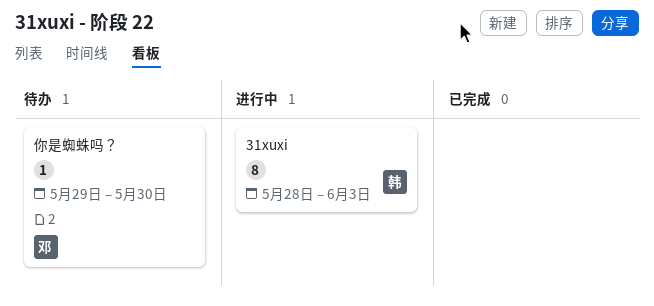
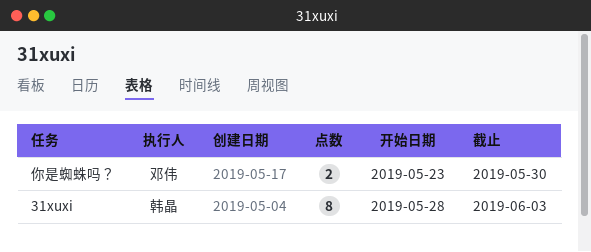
你是蜘蛛吗？, estimate: 1 -> 2
你是蜘蛛吗？, start: May 29 -> May 23

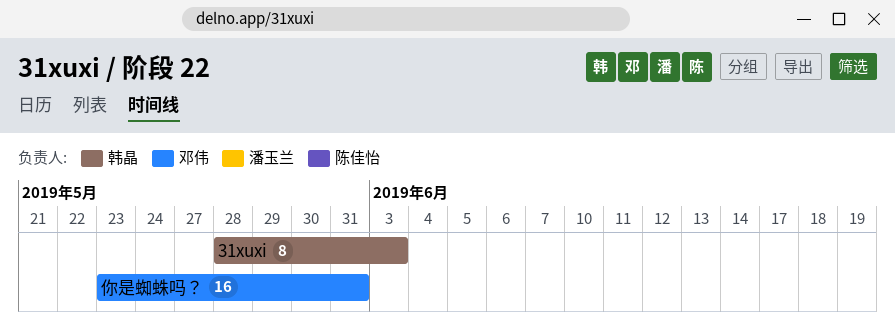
你是蜘蛛吗？, estimate: 2 -> 16
你是蜘蛛吗？, due: May 30 -> May 31

